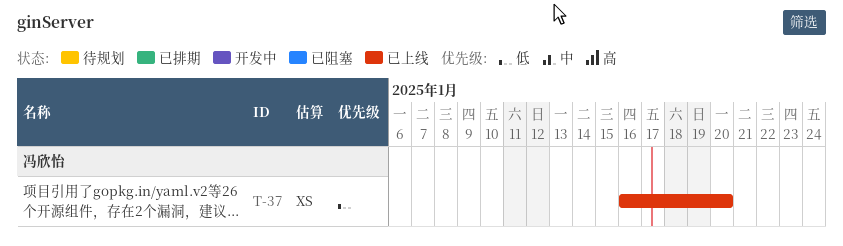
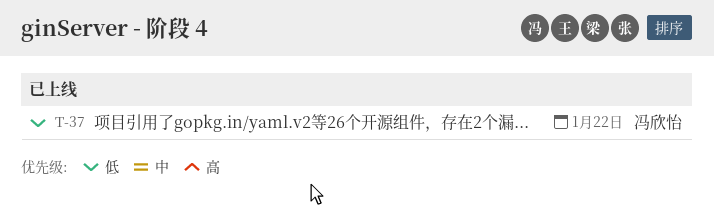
T-37, due: Jan 20 -> Jan 22

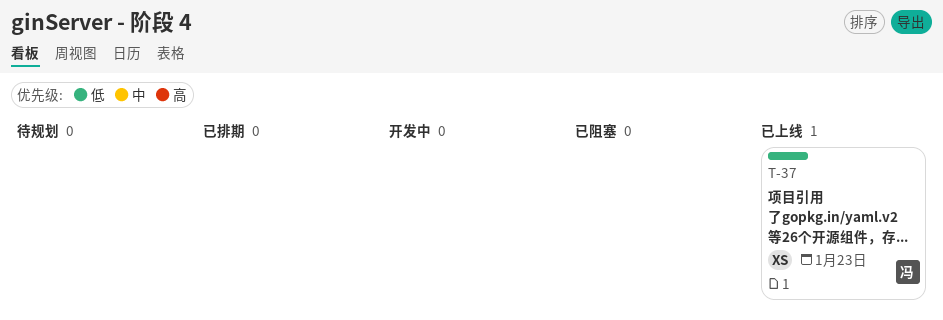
T-37, due: Jan 22 -> Jan 23

